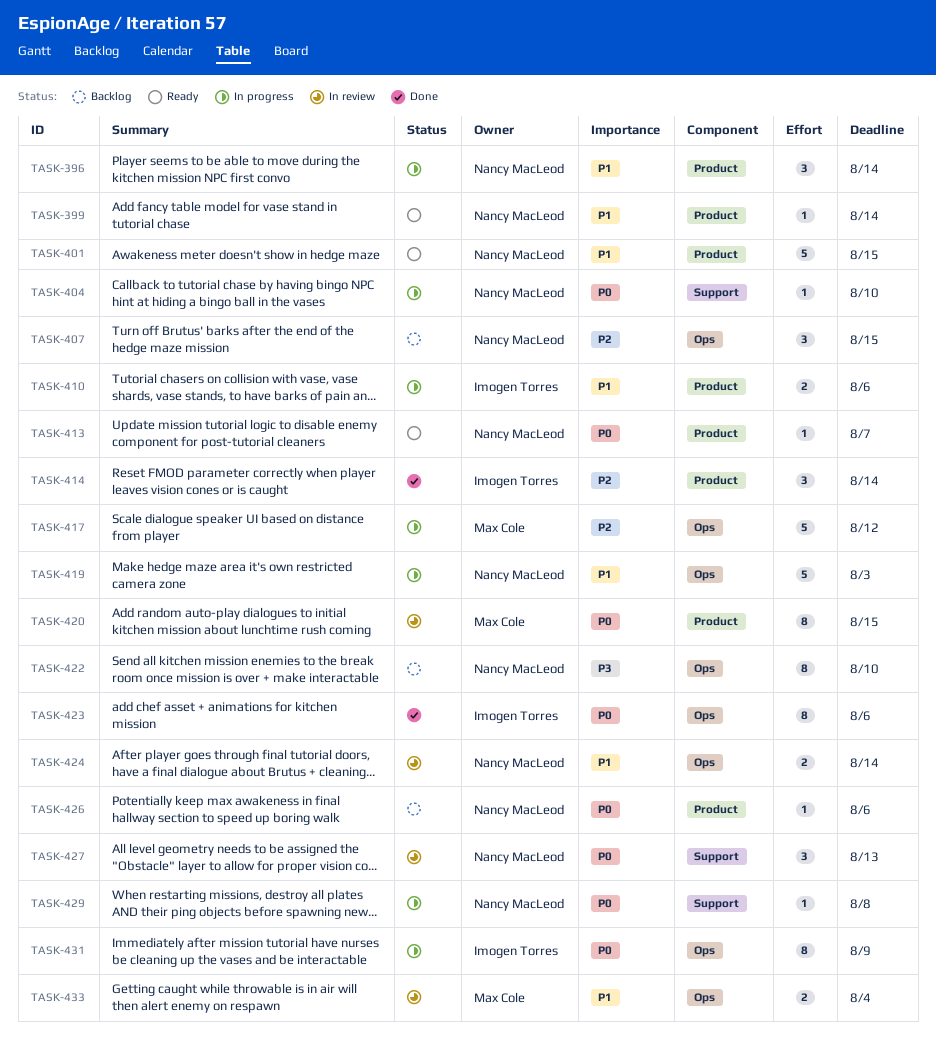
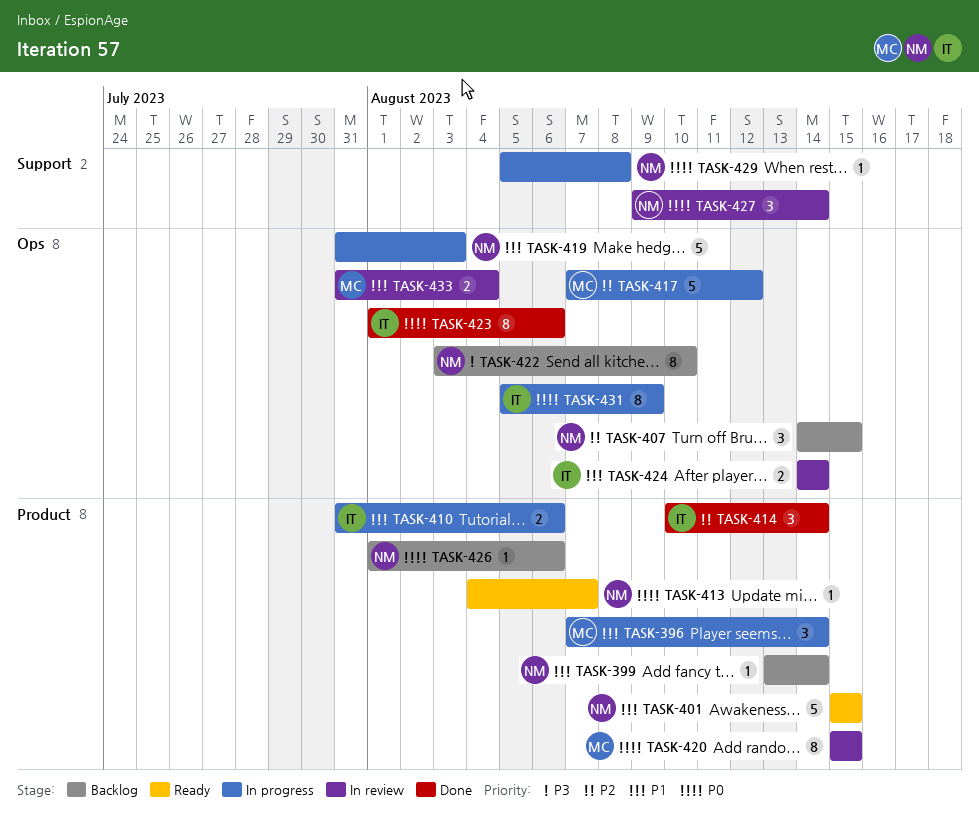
TASK-396, owner: Nancy MacLeod -> Max Cole
TASK-399, status: Ready -> Backlog
TASK-404: present -> none
TASK-424, owner: Nancy MacLeod -> Imogen Torres
TASK-427, due: Aug 13 -> Aug 14

